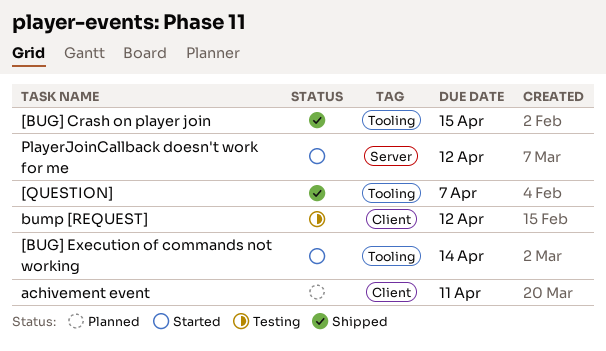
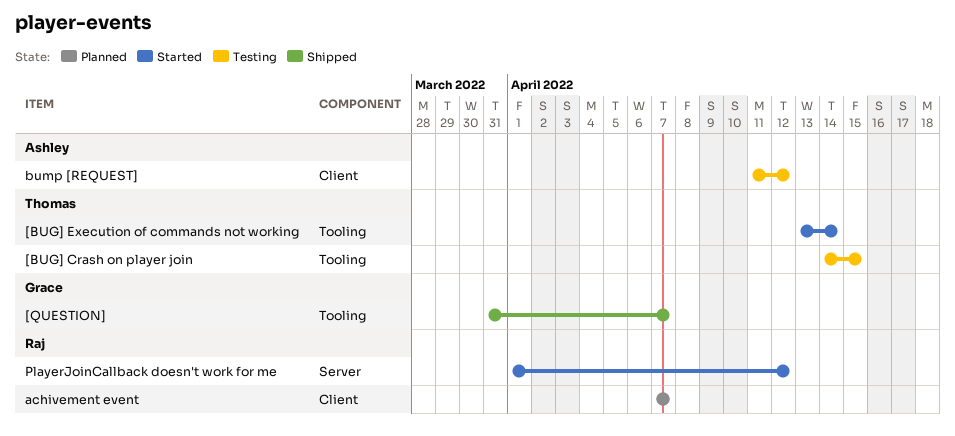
[BUG] Crash on player join, status: Shipped -> Testing
achivement event, due: Apr 11 -> Apr 7

